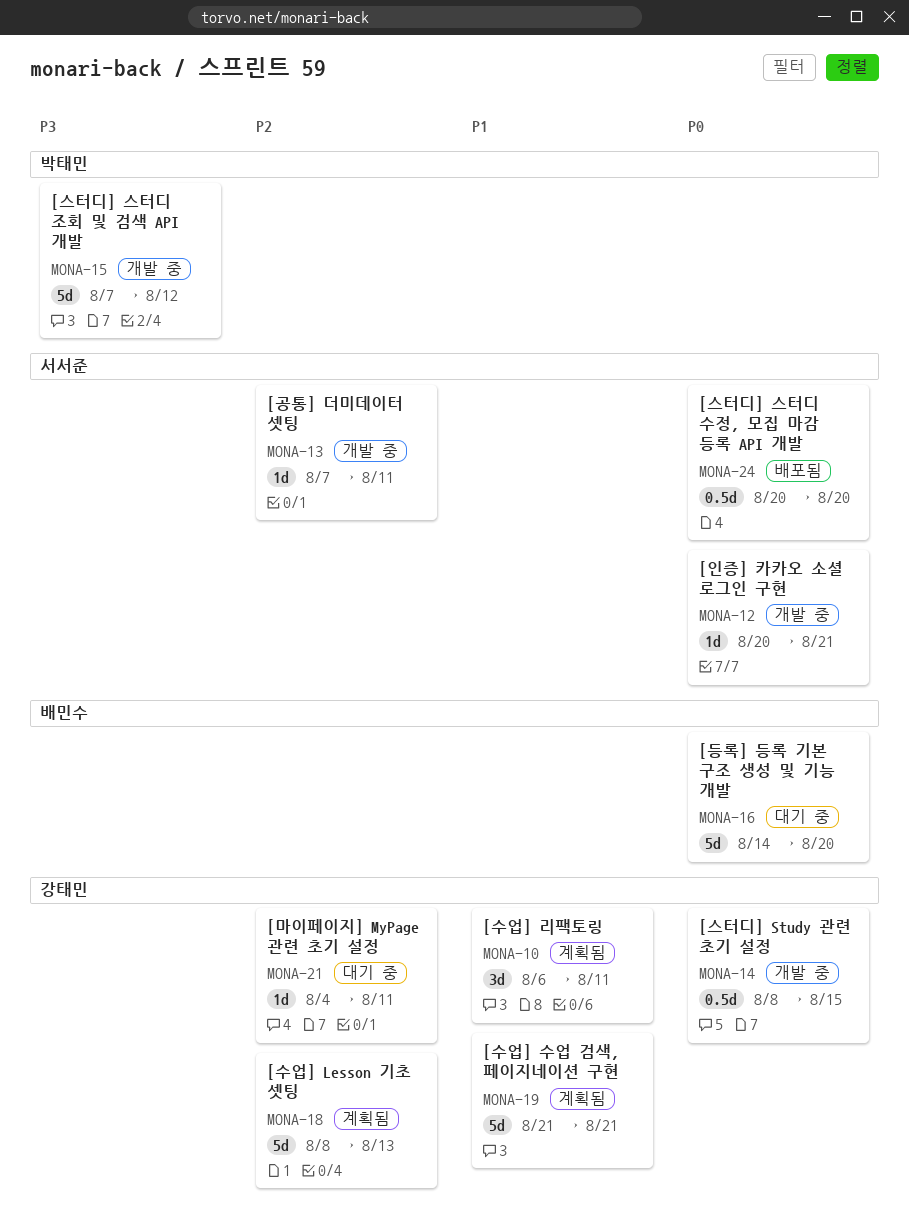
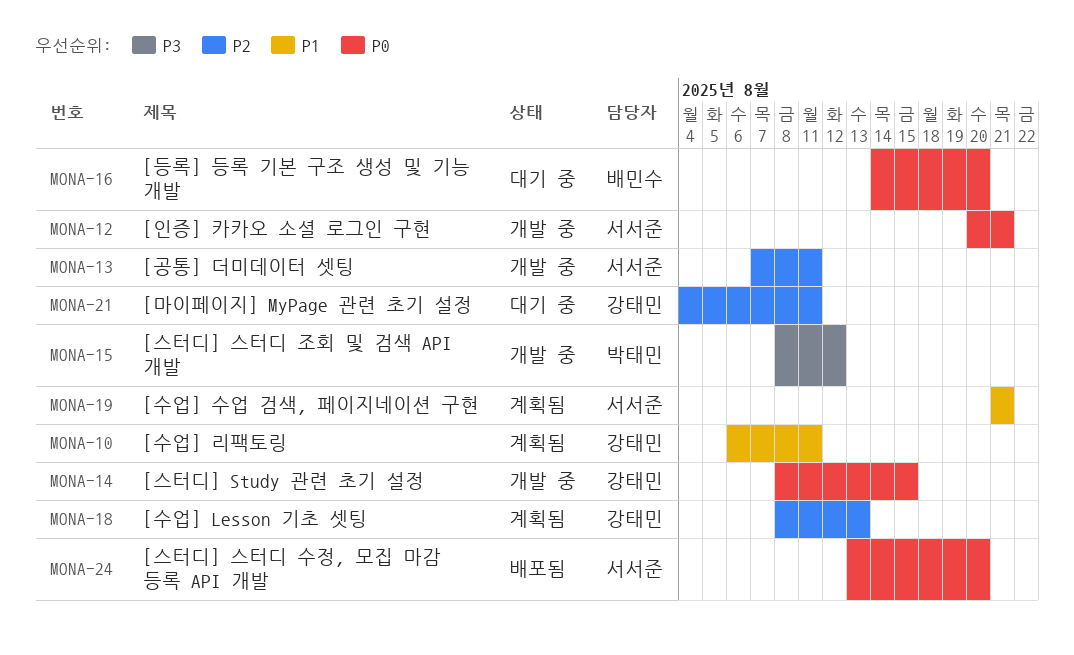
MONA-15, start: Aug 7 -> Aug 8
MONA-19, owner: 강태민 -> 서서준
MONA-24, start: Aug 20 -> Aug 13

